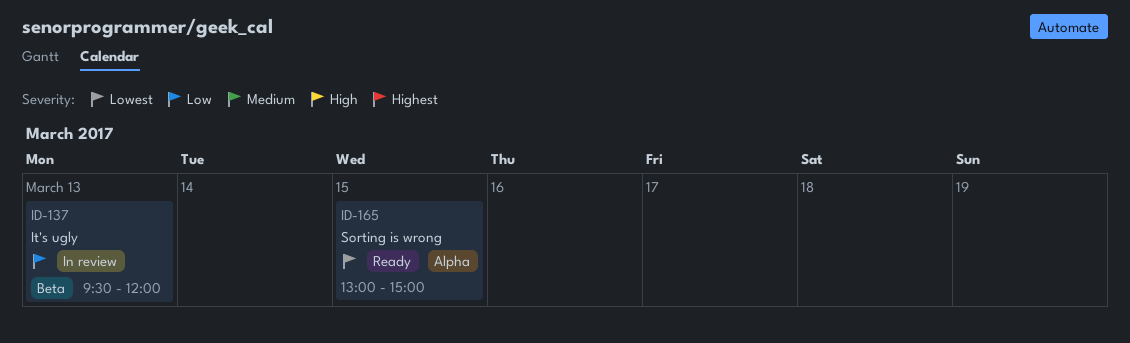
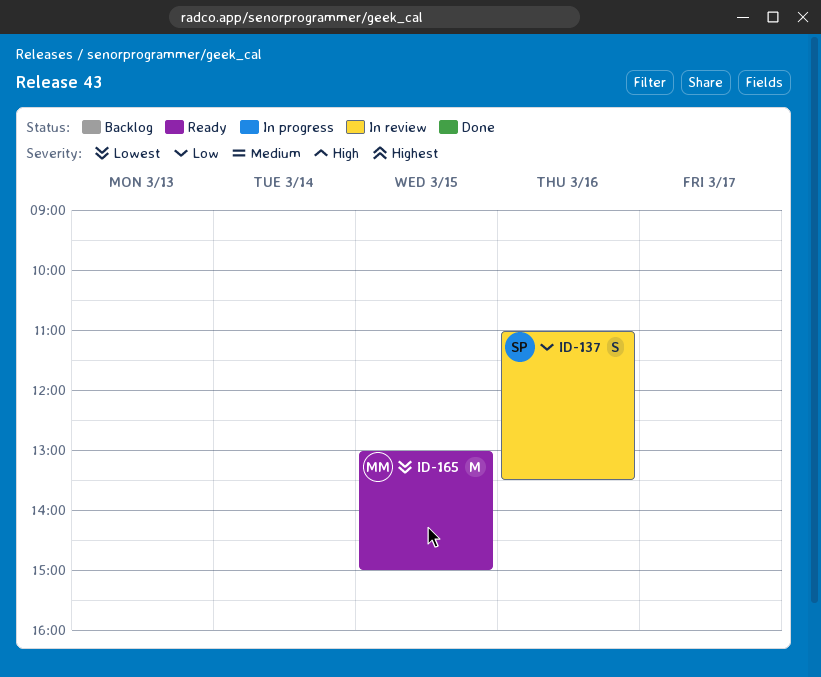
ID-137, day: Mar 13 -> Mar 16
ID-137, begins: 09:30 -> 11:00
ID-137, ends: 12:00 -> 13:30

